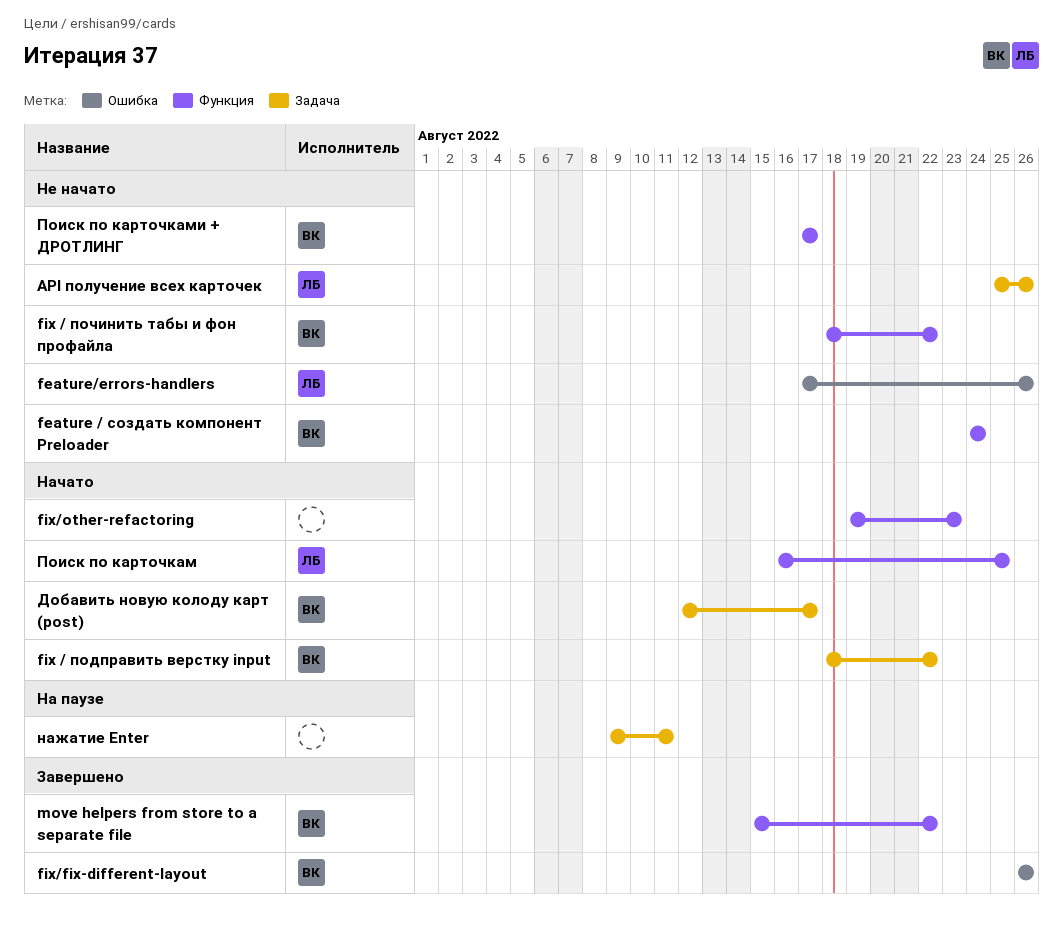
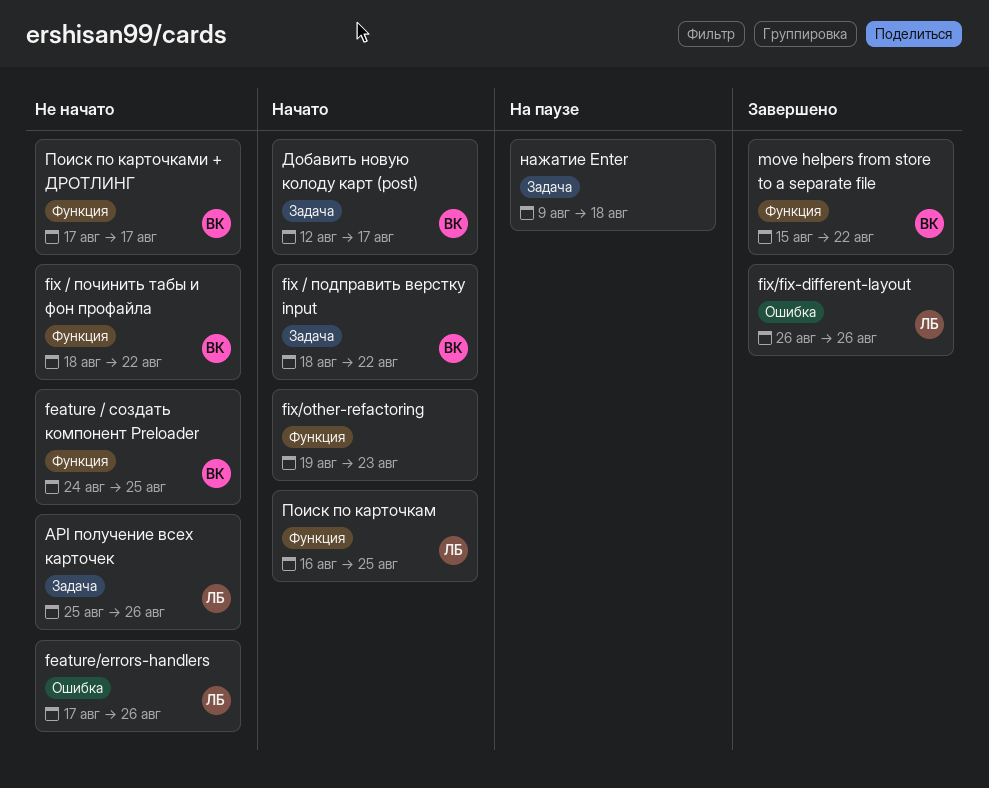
feature / создать компонент Preloader, due: Aug 24 -> Aug 25
fix/fix-different-layout, owner: ВК -> ЛБ
нажатие Enter, due: Aug 11 -> Aug 18

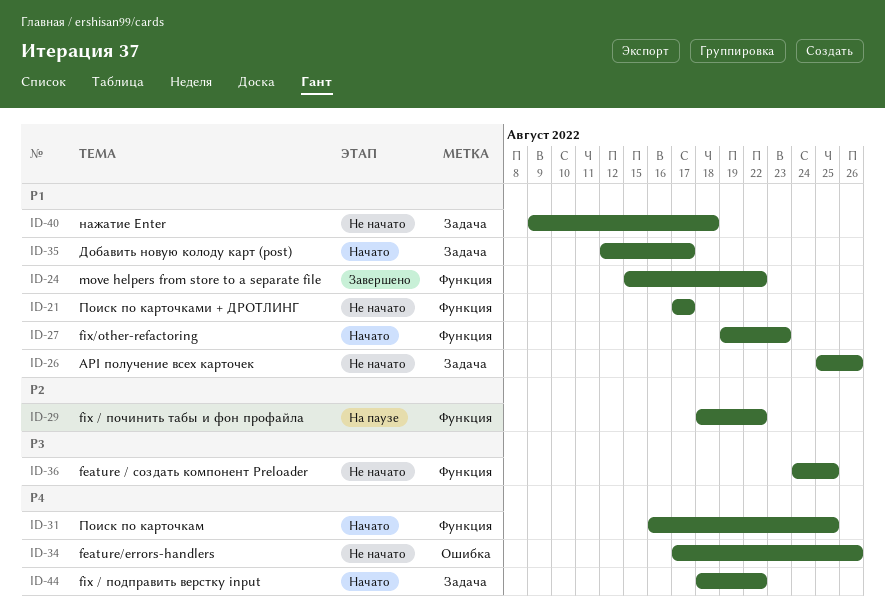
fix / починить табы и фон профайла, status: Не начато -> На паузе
fix/fix-different-layout: present -> none
нажатие Enter, status: На паузе -> Не начато

